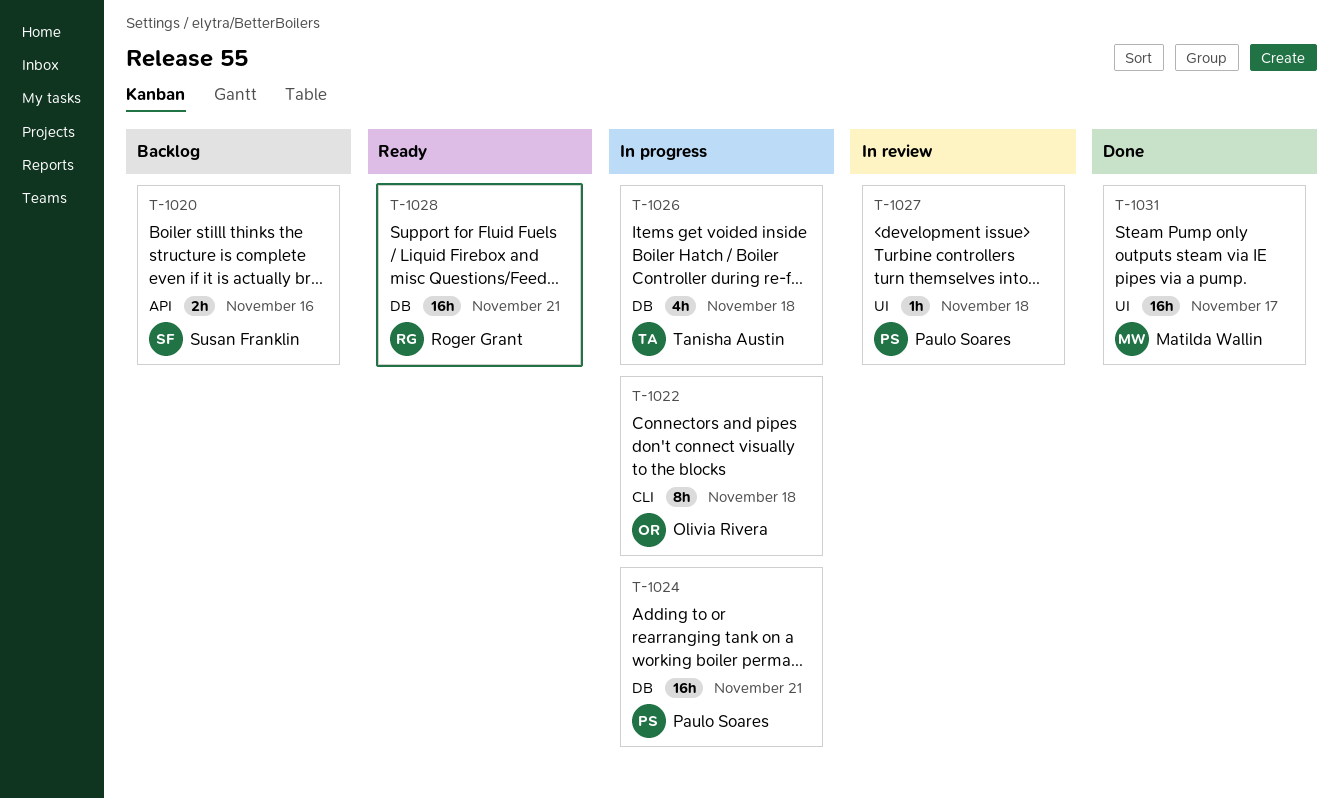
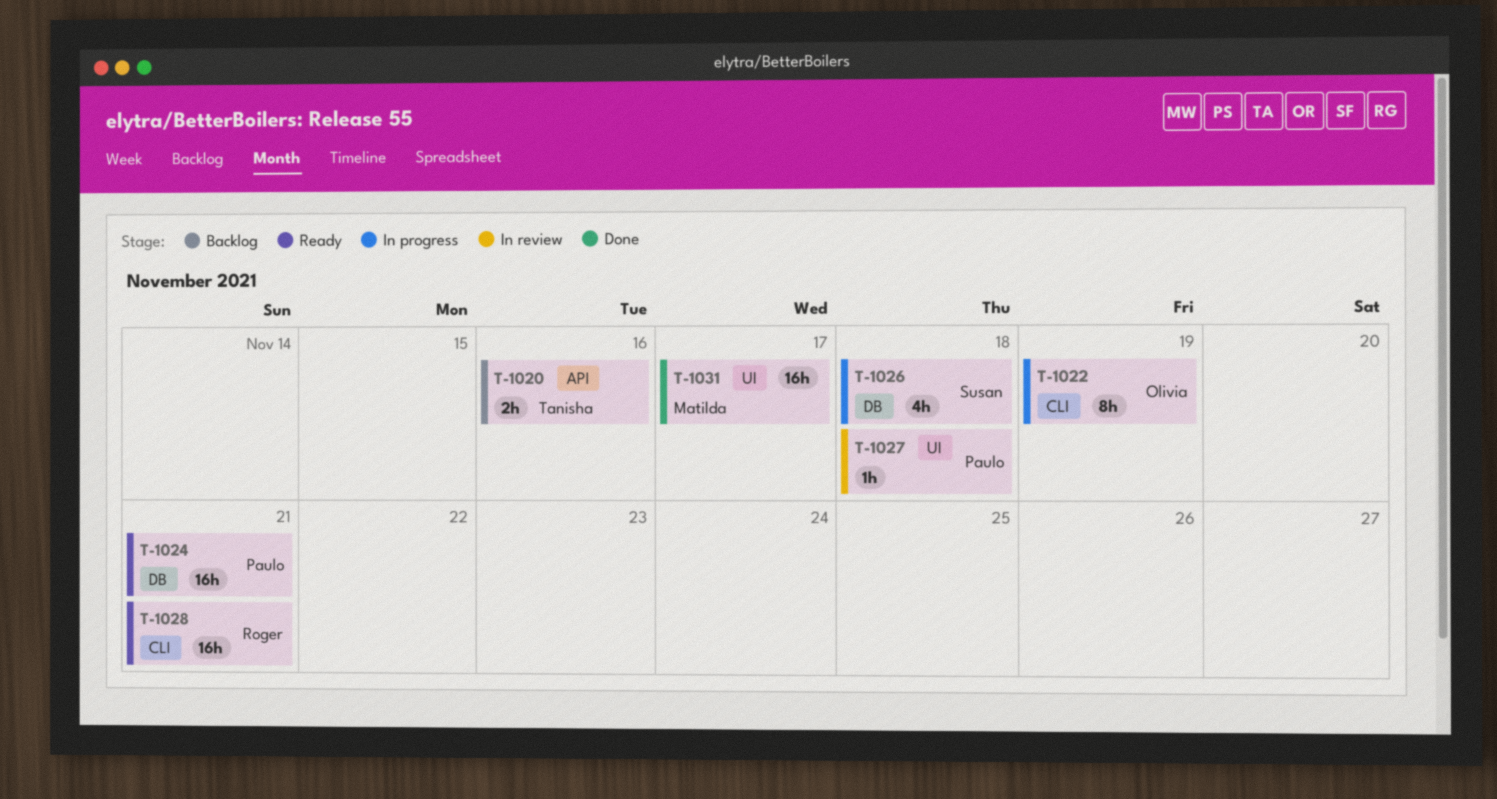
T-1020, owner: Susan Franklin -> Tanisha Austin
T-1022, due: Nov 18 -> Nov 19
T-1024, status: In progress -> Ready
T-1026, owner: Tanisha Austin -> Susan Franklin
T-1028, label: DB -> CLI

